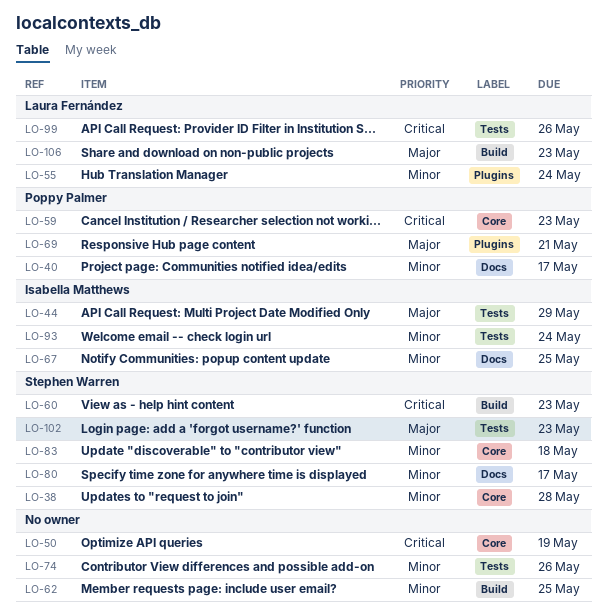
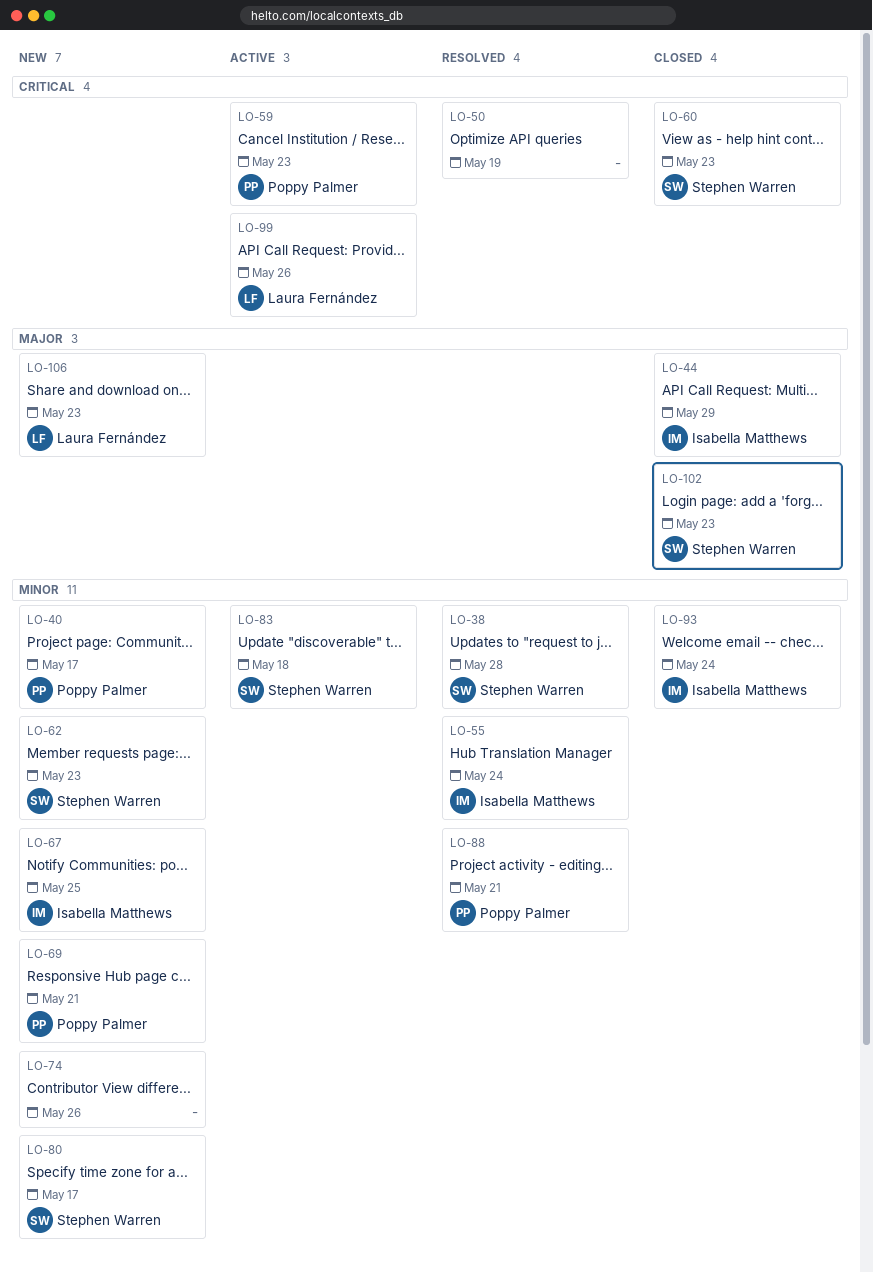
LO-55, owner: Laura Fernández -> Isabella Matthews
LO-62, owner: none -> Stephen Warren
LO-62, due: May 25 -> May 23
LO-69, priority: Major -> Minor
LO-88: none -> present

